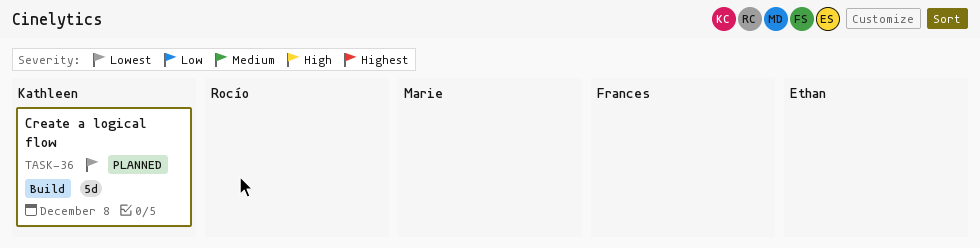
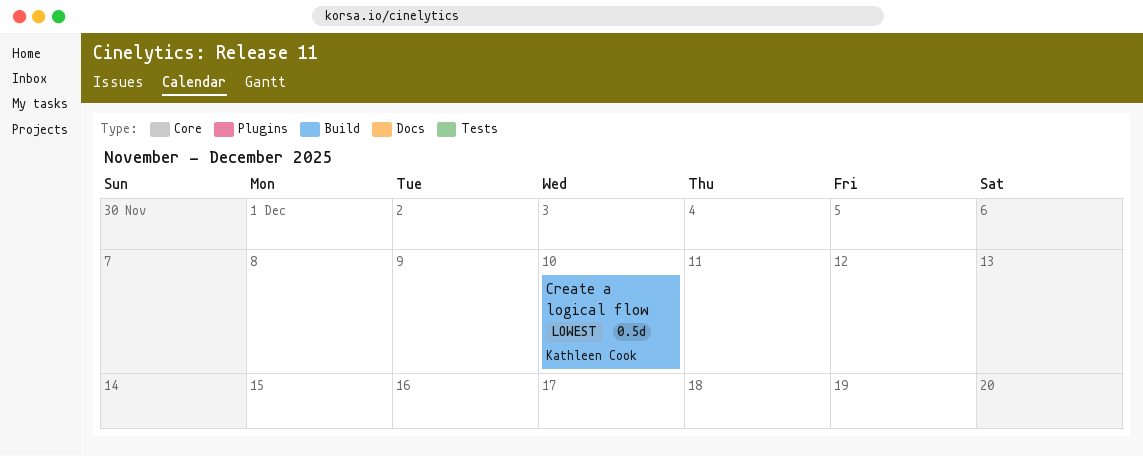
Create a logical flow, estimate: 5d -> 0.5d
Create a logical flow, due: Dec 8 -> Dec 10

